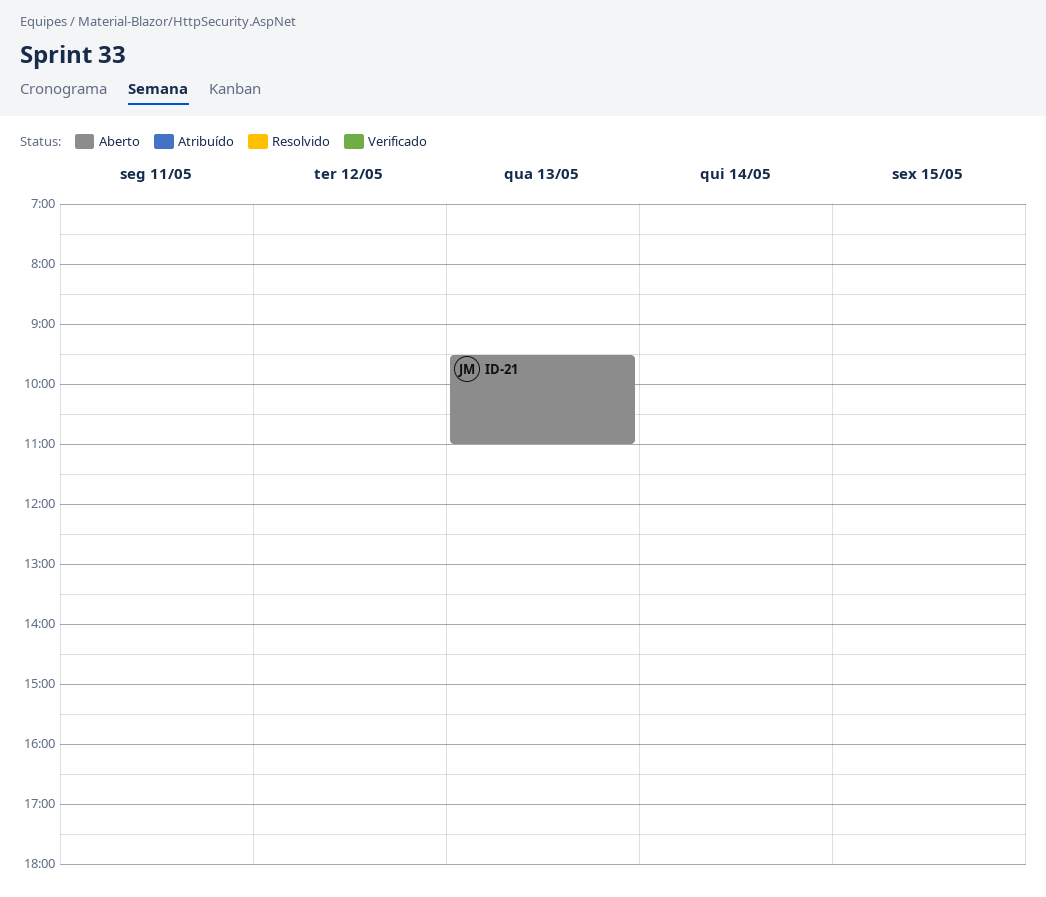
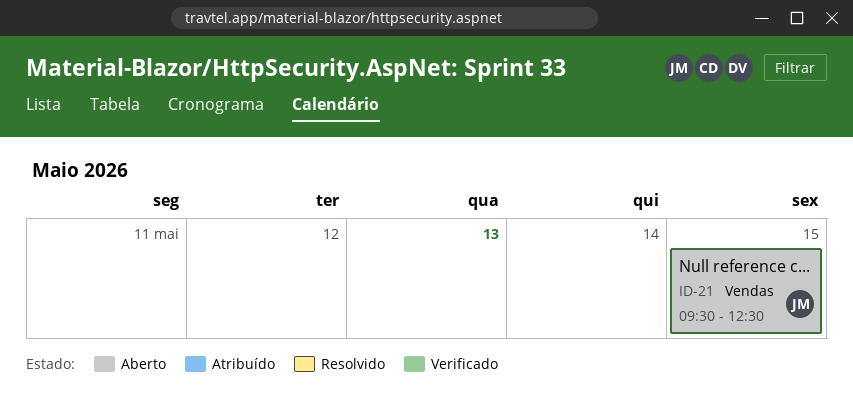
ID-21, day: May 13 -> May 15
ID-21, ends: 11:00 -> 12:30

